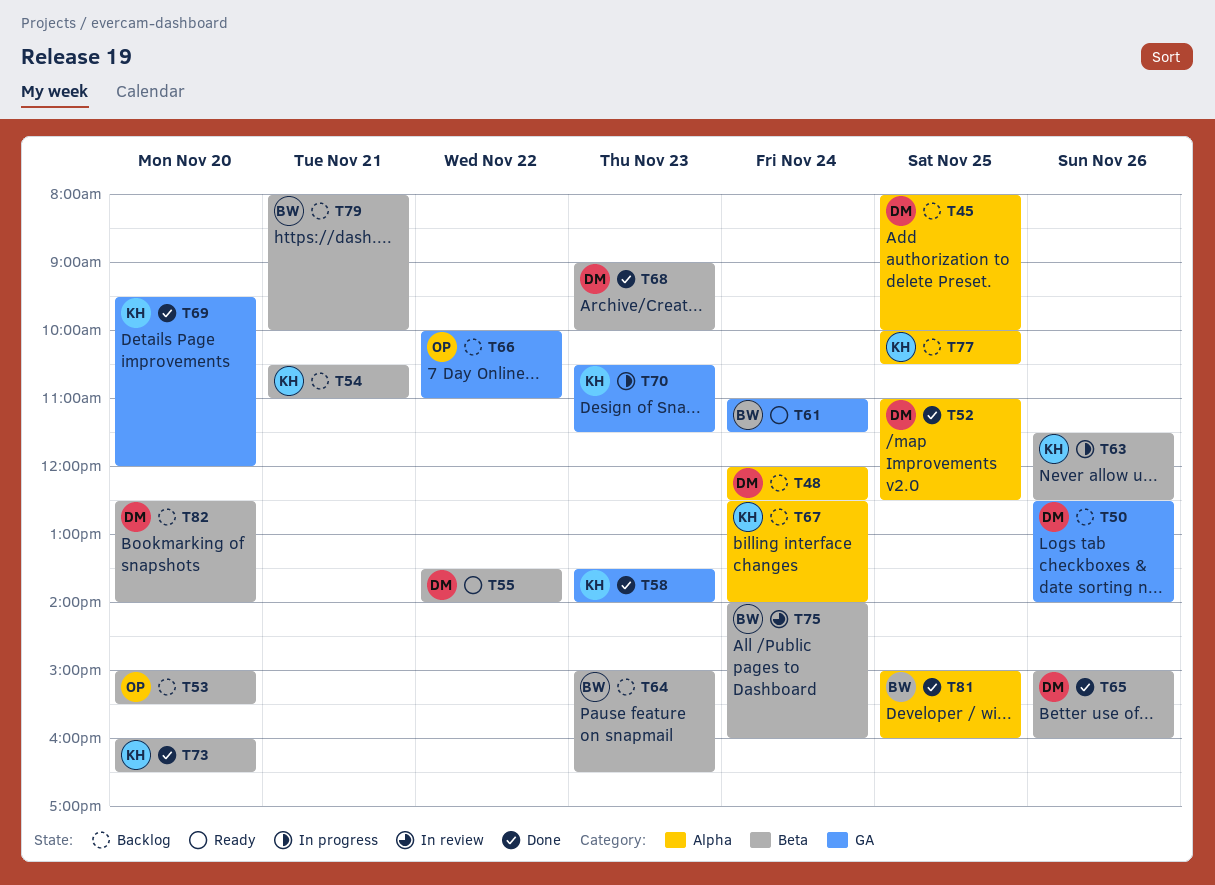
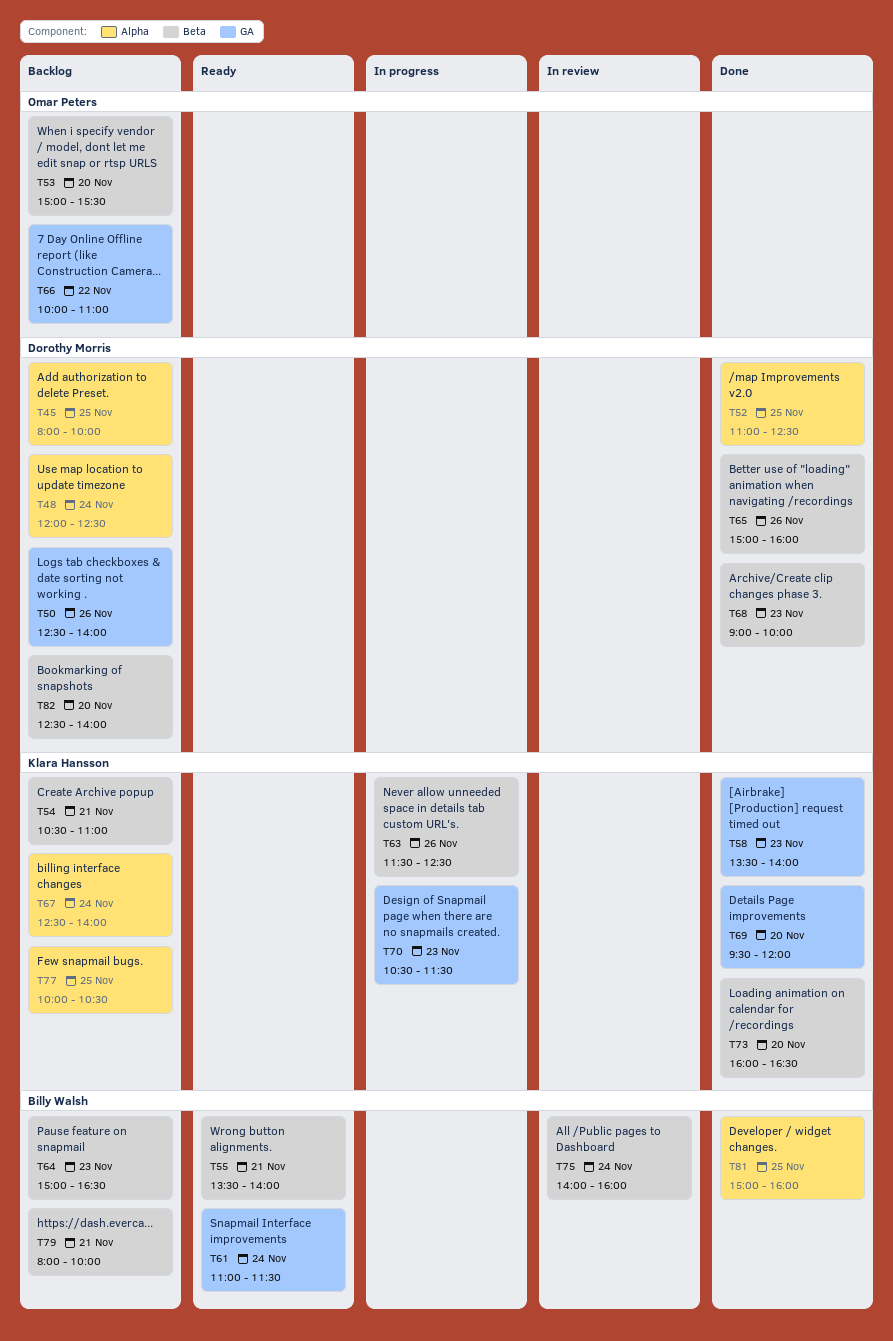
T55, owner: Dorothy Morris -> Billy Walsh
T55, day: Nov 22 -> Nov 21

